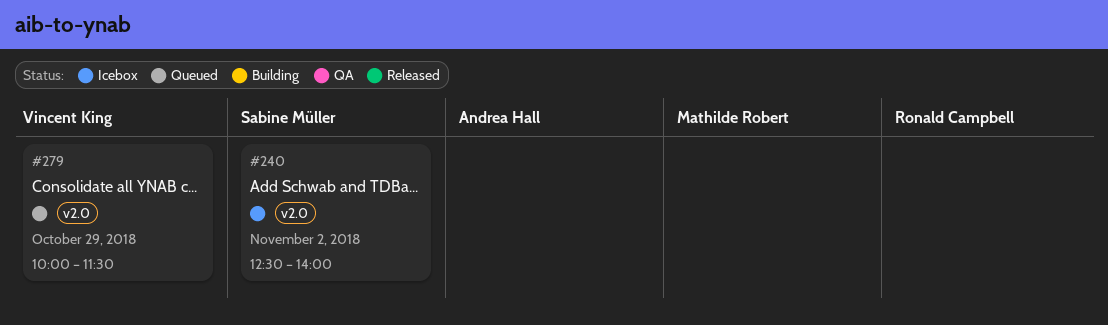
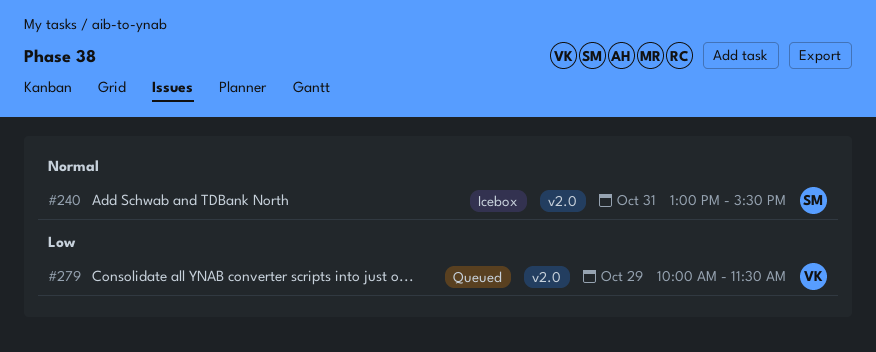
#240, day: Nov 2 -> Oct 31
#240, begins: 12:30 -> 13:00
#240, ends: 14:00 -> 15:30

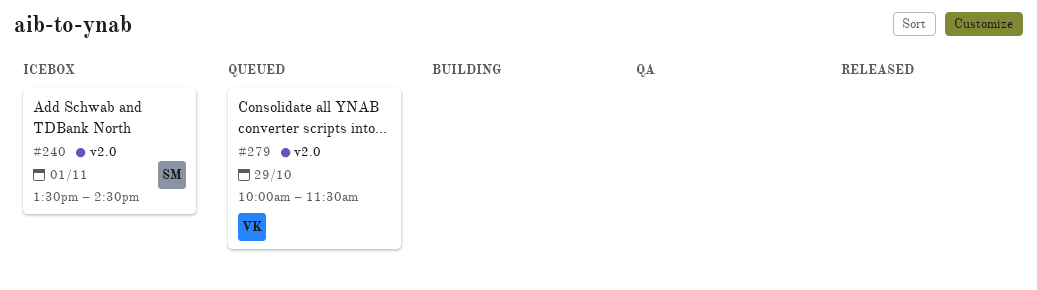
#240, day: Oct 31 -> Nov 1
#240, begins: 13:00 -> 13:30
#240, ends: 15:30 -> 14:30

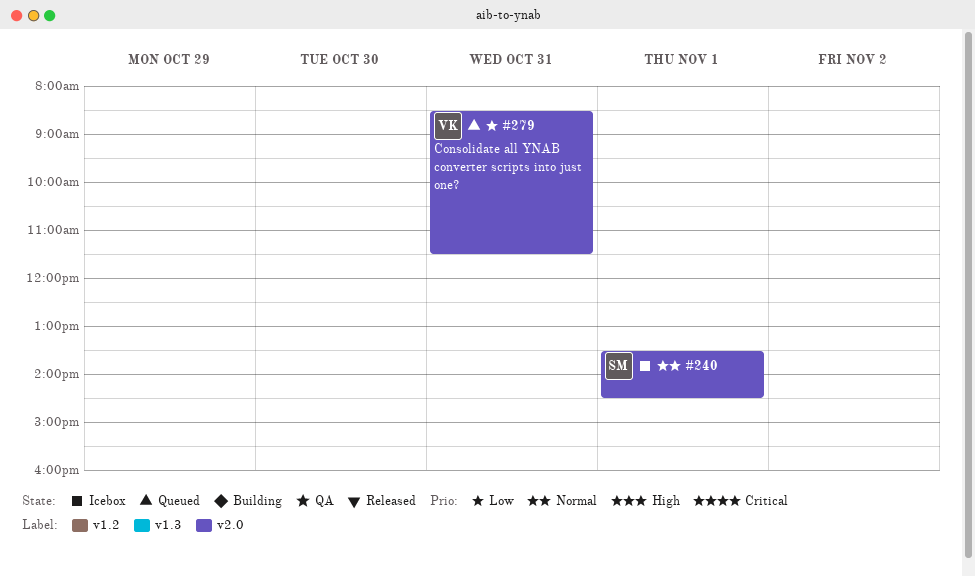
#279, day: Oct 29 -> Oct 31
#279, begins: 10:00 -> 08:30

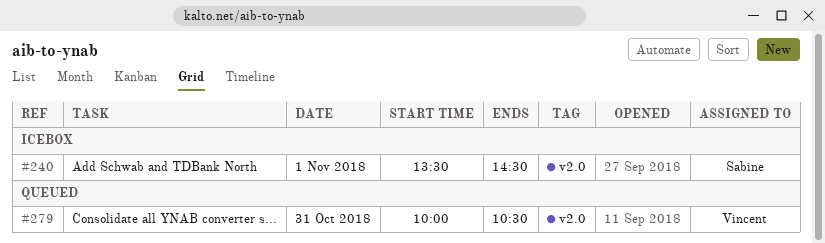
#279, begins: 08:30 -> 10:00
#279, ends: 11:30 -> 10:30

